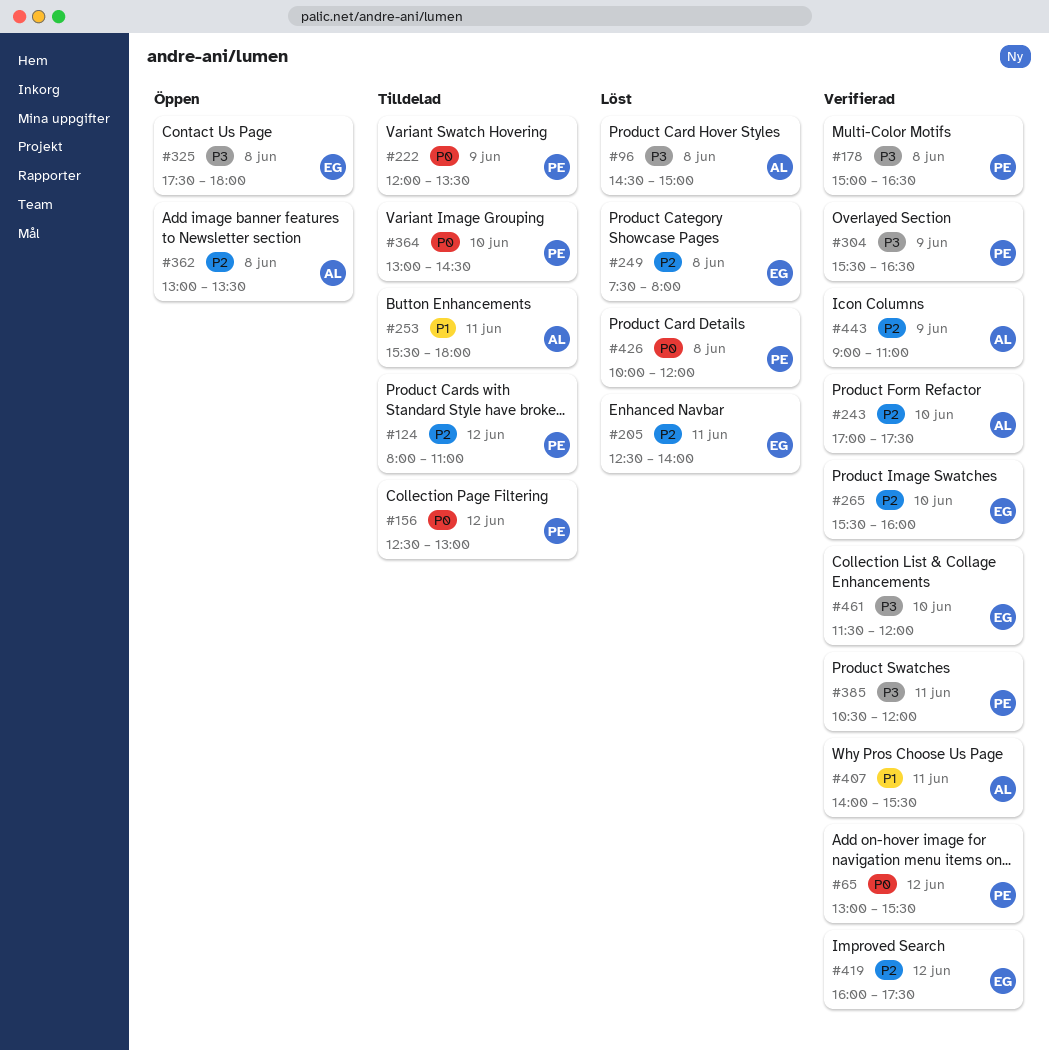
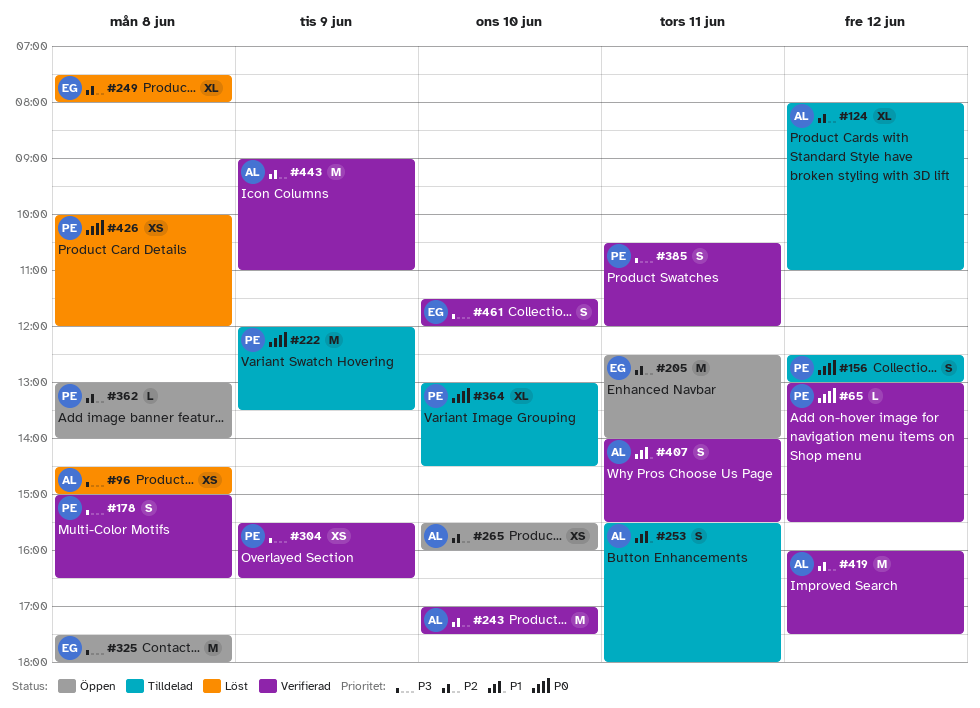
#124, owner: PE -> AL
#205, status: Löst -> Öppen
#265, status: Verifierad -> Öppen
#265, owner: EG -> AL
#362, owner: AL -> PE
#362, ends: 13:30 -> 14:00
#419, owner: EG -> AL

